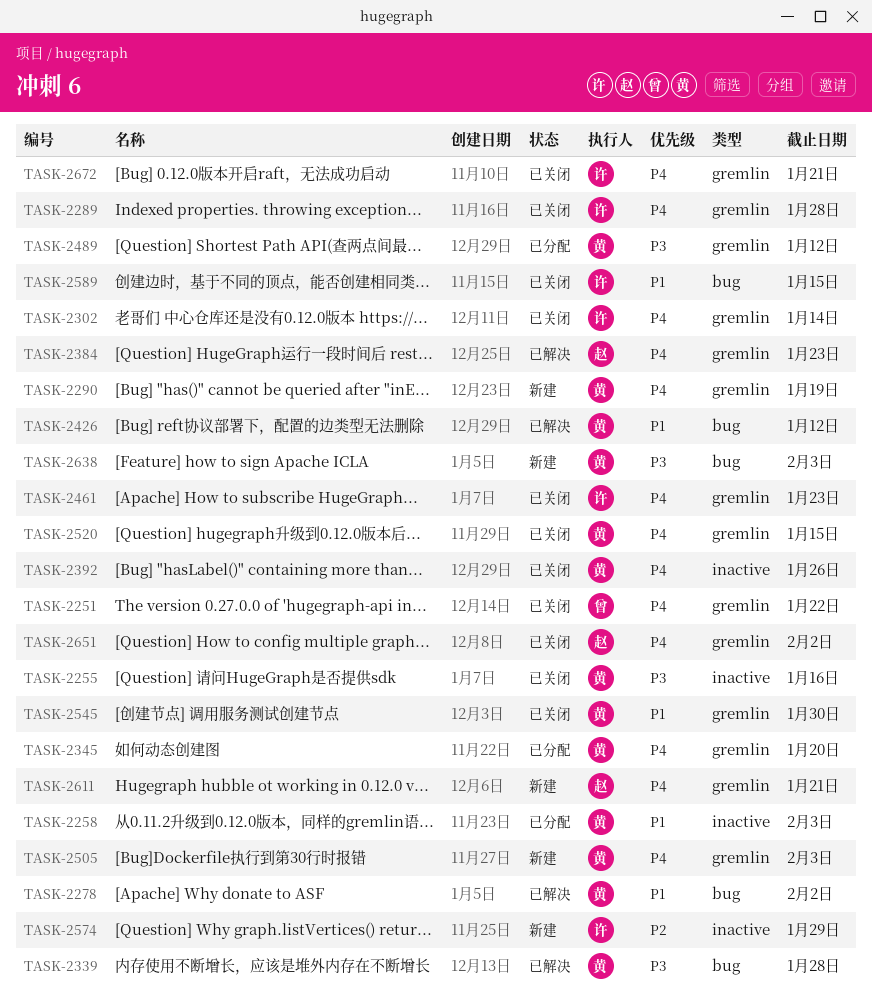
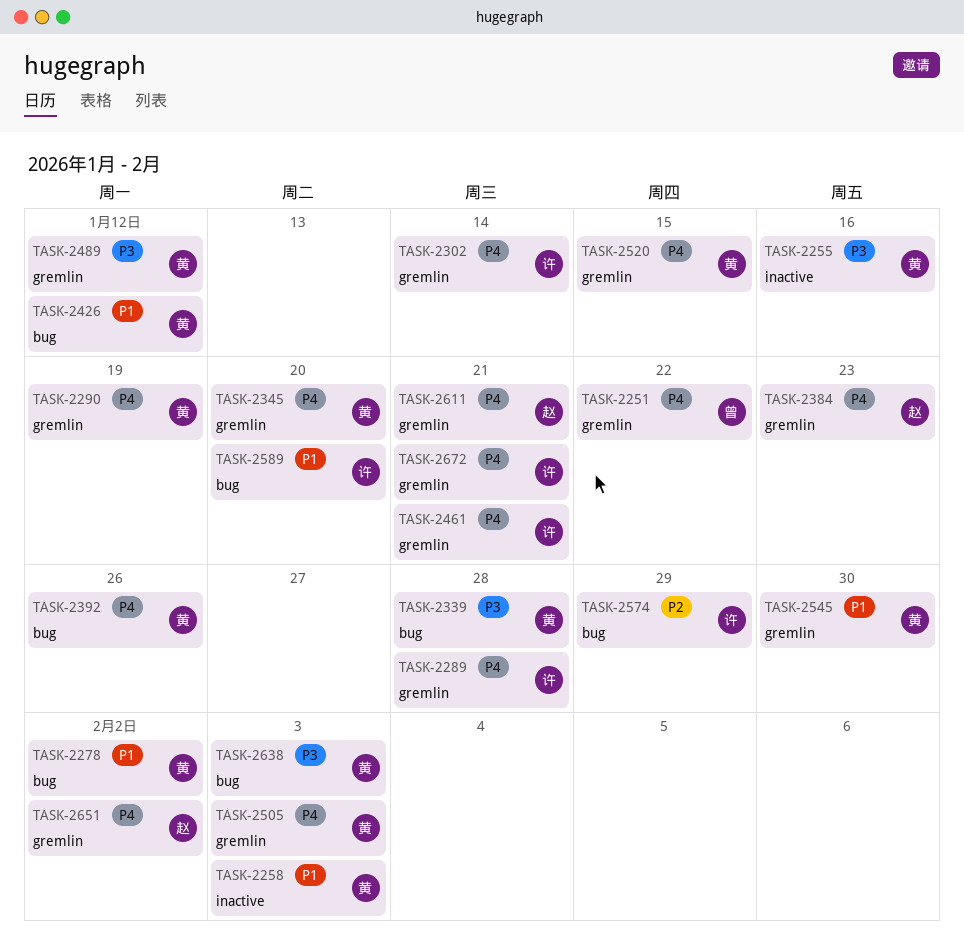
TASK-2392, label: inactive -> bug
TASK-2461, due: Jan 23 -> Jan 21
TASK-2574, label: inactive -> bug
TASK-2589, due: Jan 15 -> Jan 20

